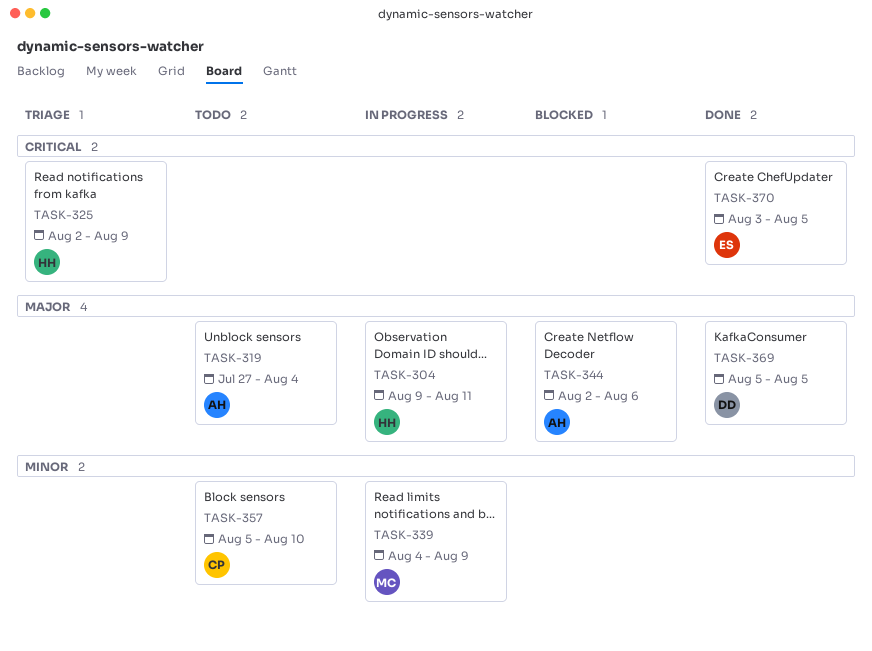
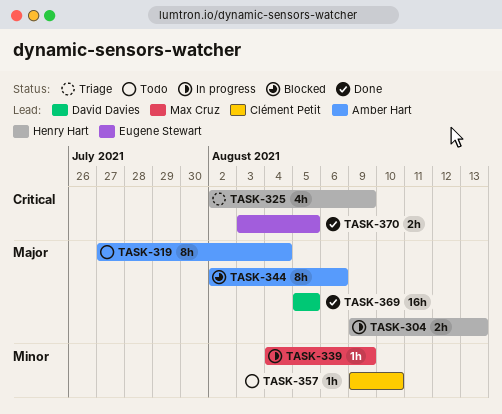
TASK-304, due: Aug 11 -> Aug 13
TASK-357, start: Aug 5 -> Aug 9

